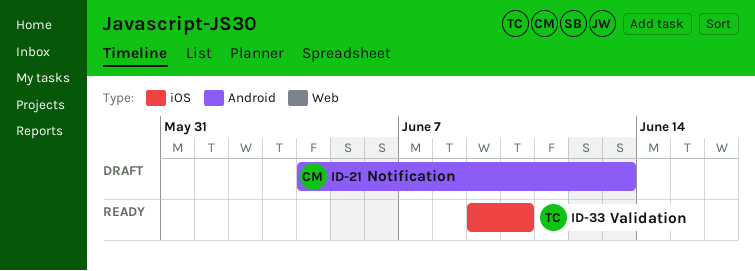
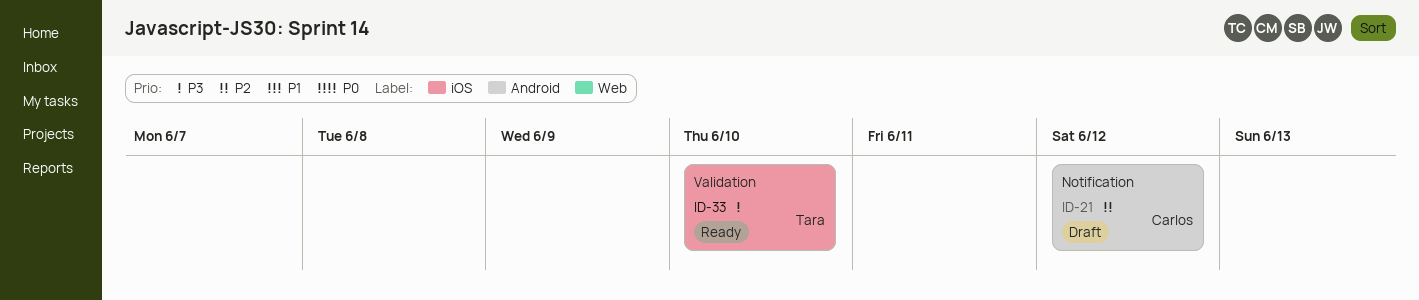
ID-21, due: Jun 13 -> Jun 12

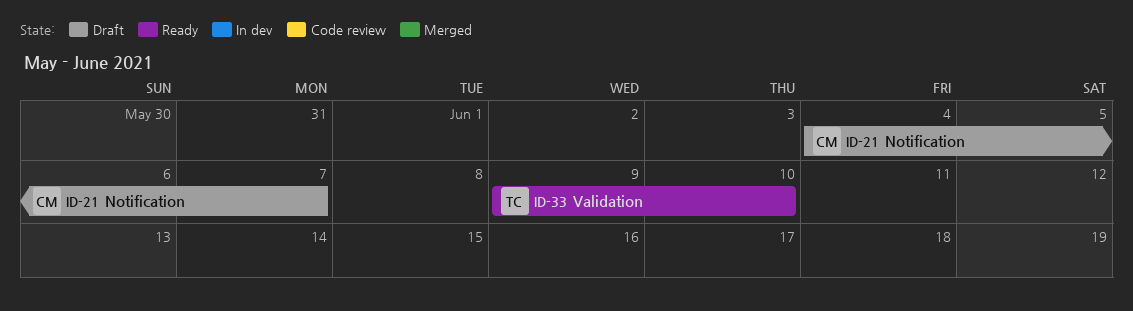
ID-21, due: Jun 12 -> Jun 7

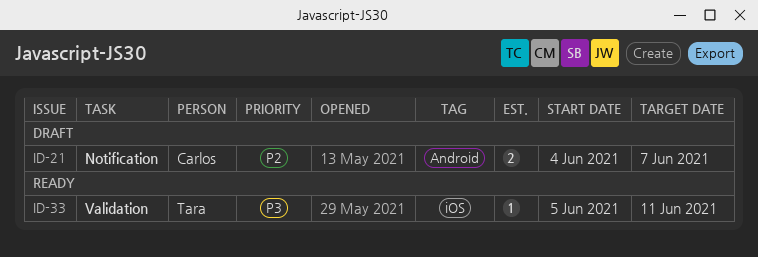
ID-33, start: Jun 9 -> Jun 5
ID-33, due: Jun 10 -> Jun 11

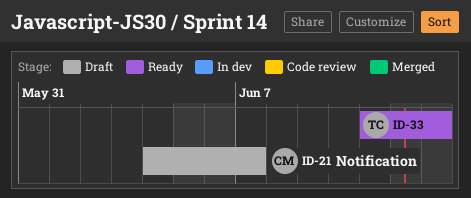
ID-33, start: Jun 5 -> Jun 11
ID-33, due: Jun 11 -> Jun 13

